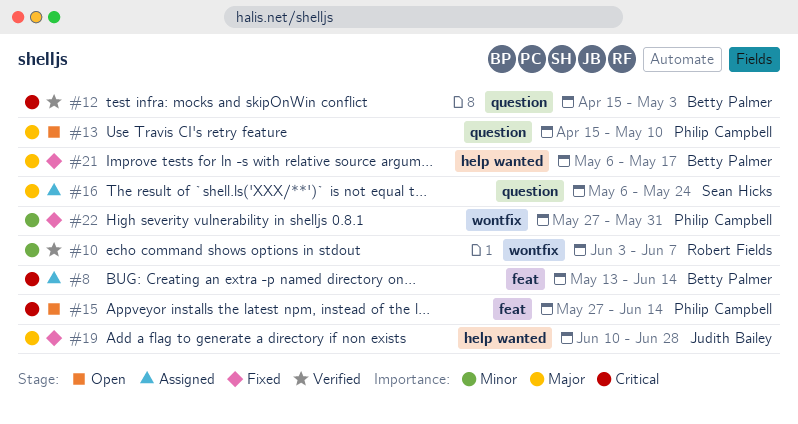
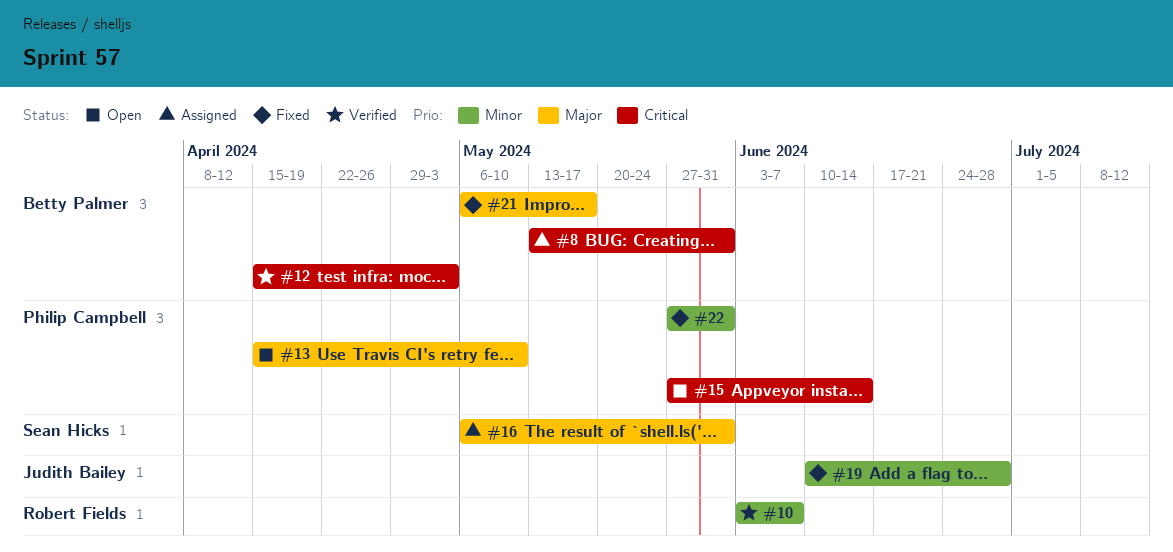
#8, due: Jun 14 -> May 31
#16, due: May 24 -> May 31
#19, priority: Major -> Minor

